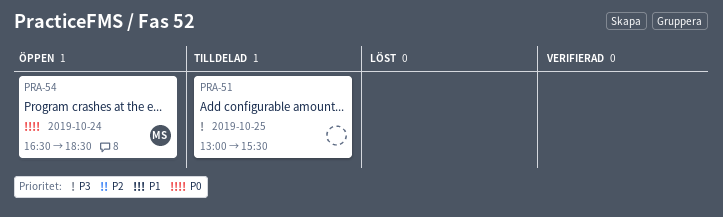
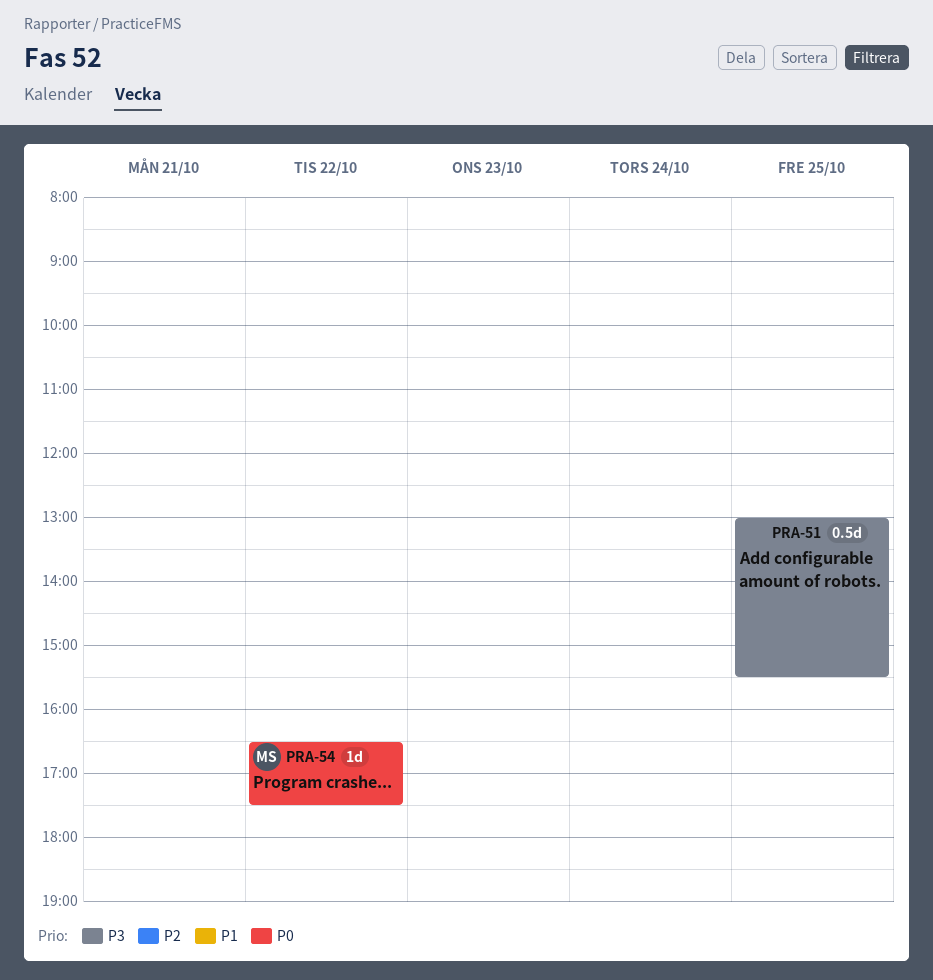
PRA-54, day: Oct 24 -> Oct 22
PRA-54, ends: 18:30 -> 17:30

